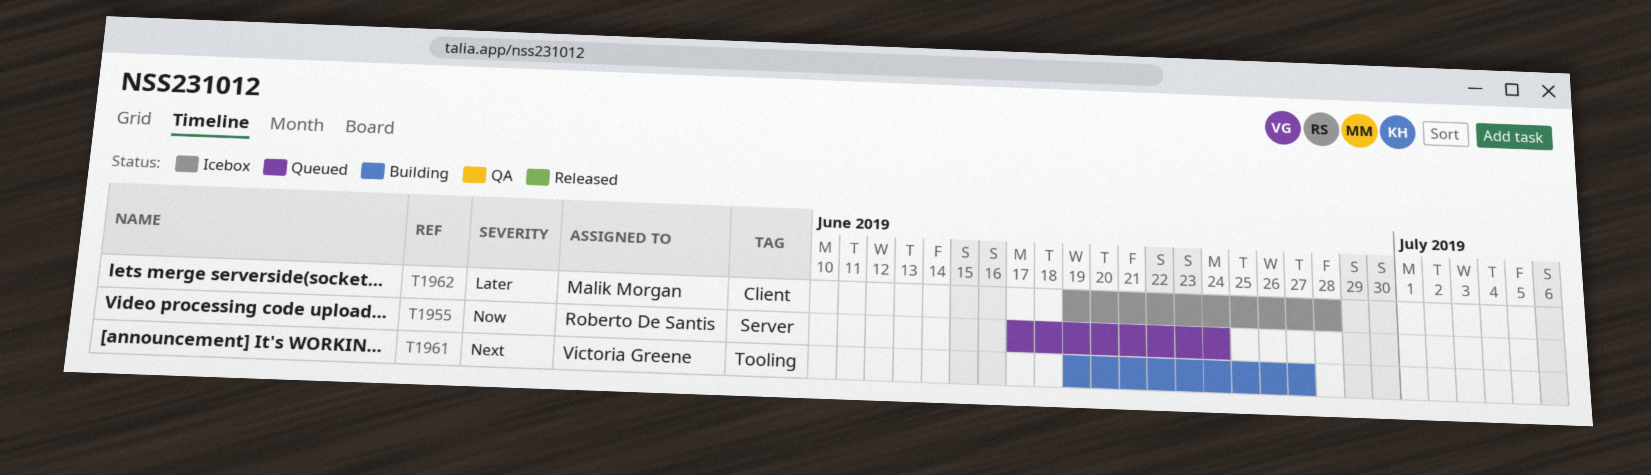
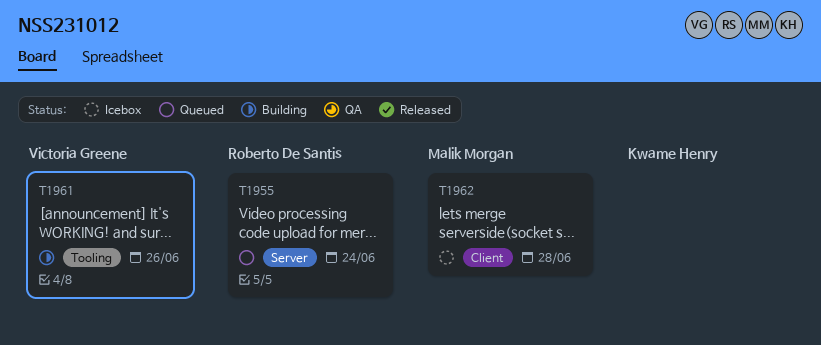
T1961, due: Jun 27 -> Jun 26

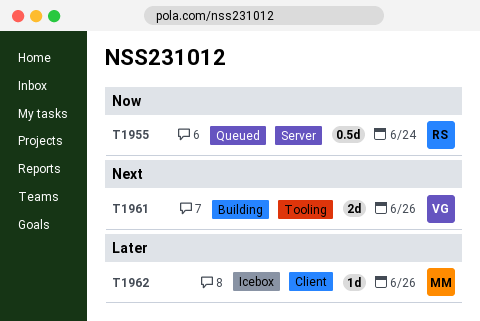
T1962, due: Jun 28 -> Jun 26

